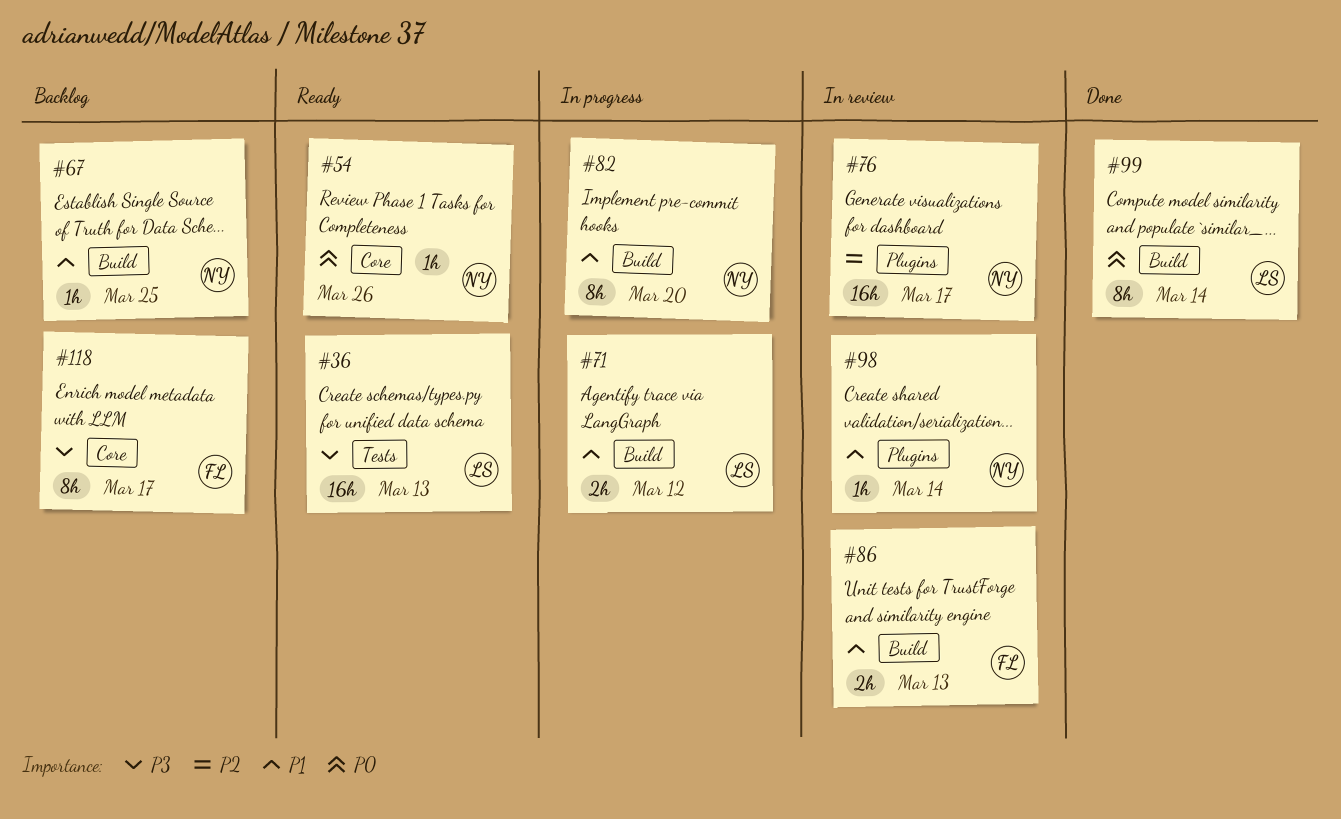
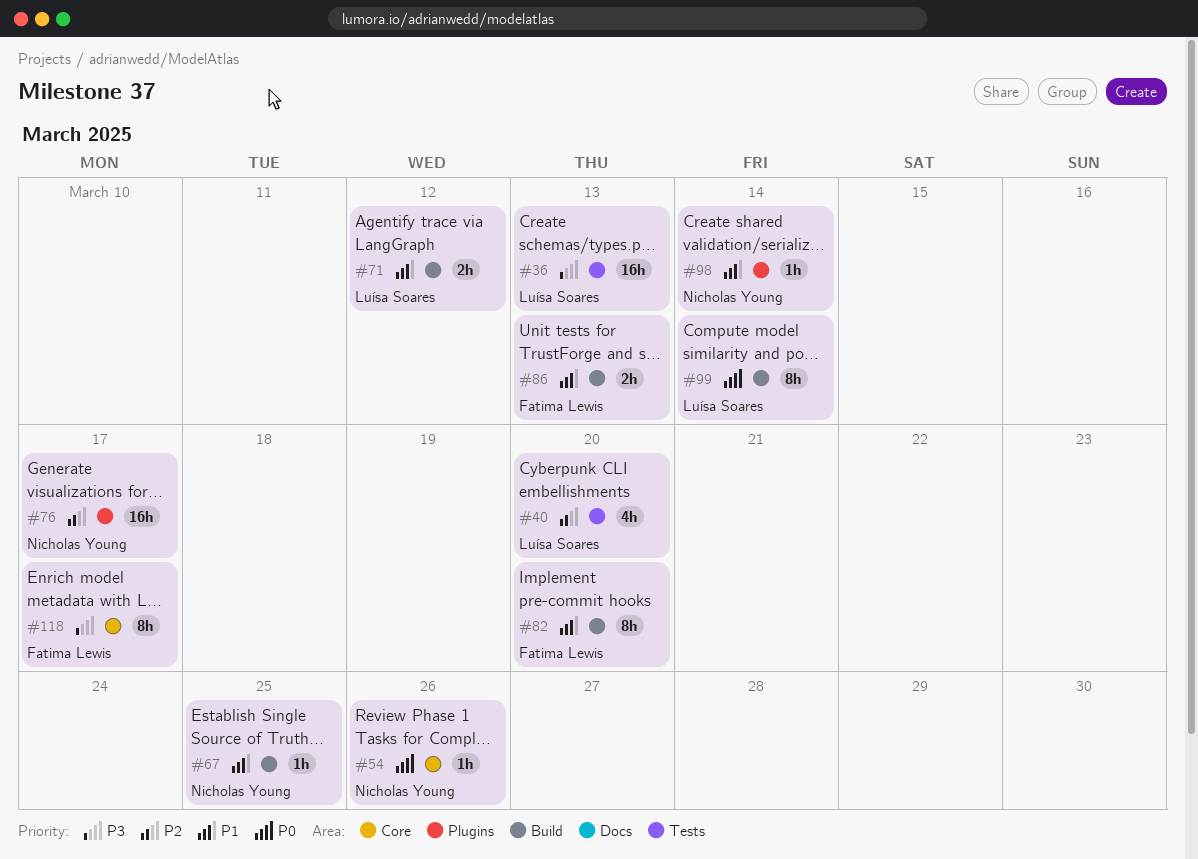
#40: none -> present
#82, owner: Nicholas Young -> Fatima Lewis

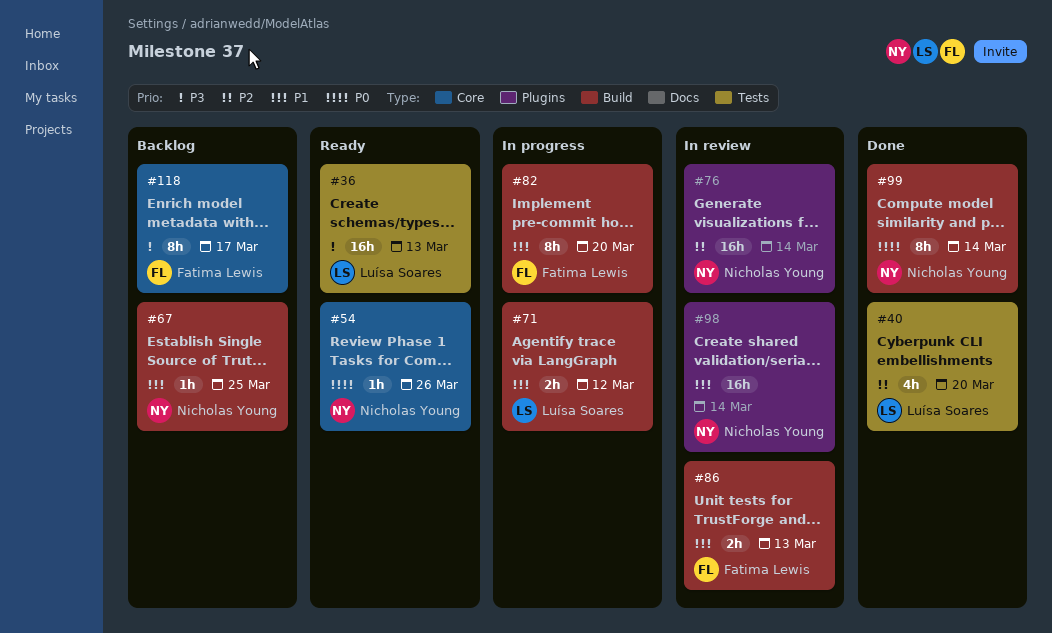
#76, due: Mar 17 -> Mar 14
#98, estimate: 1h -> 16h
#99, owner: Luísa Soares -> Nicholas Young

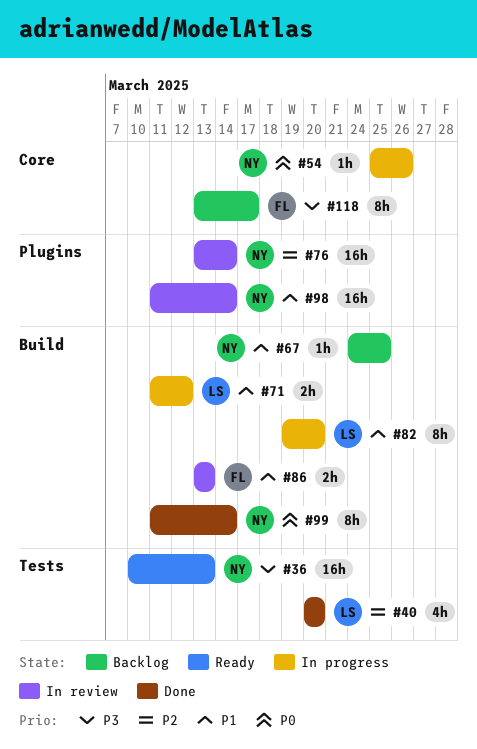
#36, owner: Luísa Soares -> Nicholas Young
#54, status: Ready -> In progress
#82, owner: Fatima Lewis -> Luísa Soares

